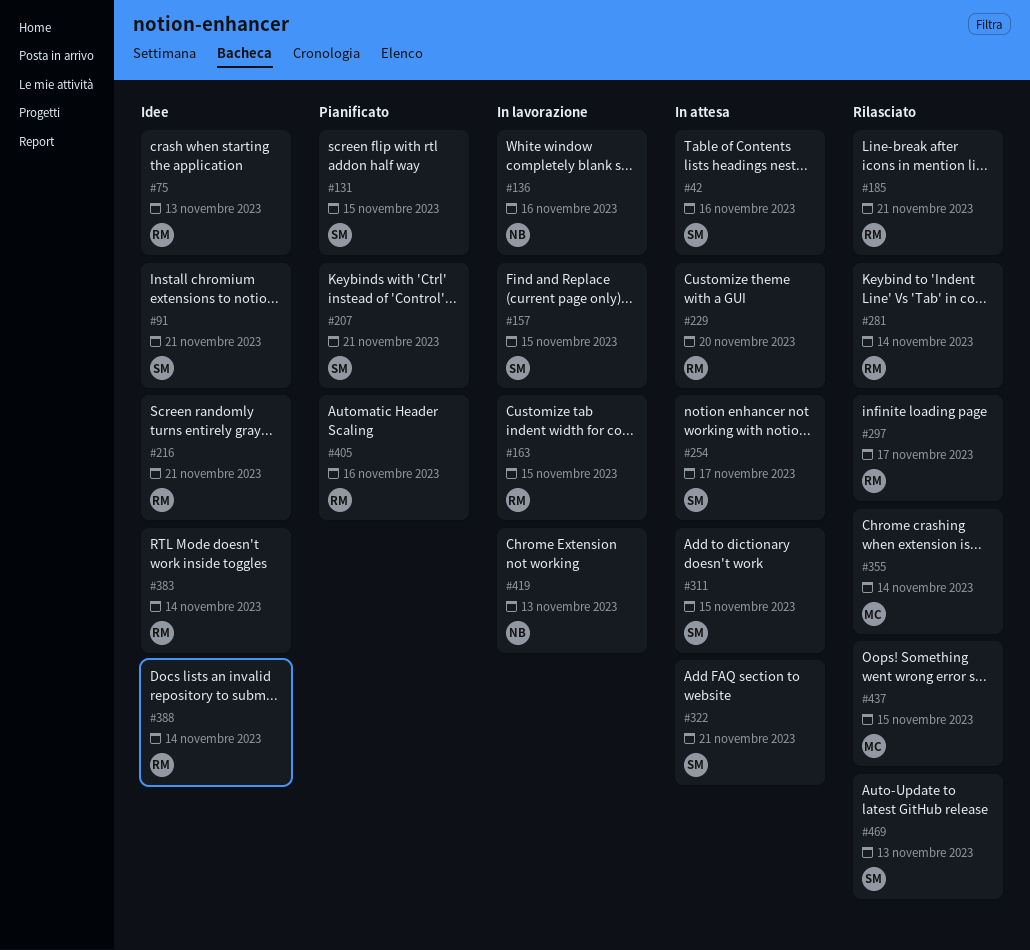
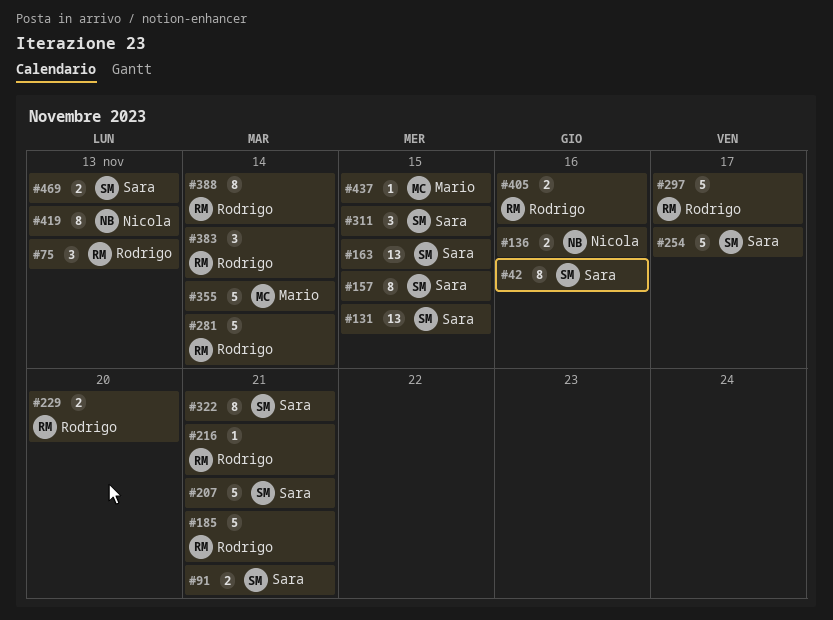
#163, owner: Rodrigo -> Sara

